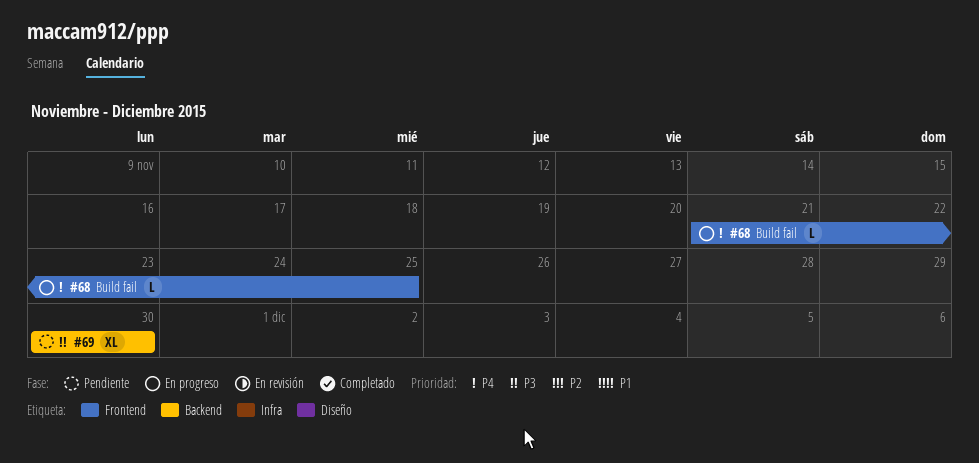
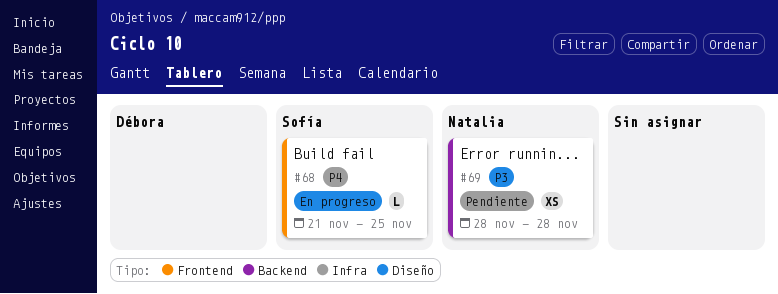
#69, estimate: XL -> XS
#69, start: Nov 30 -> Nov 28
#69, due: Nov 30 -> Nov 28

